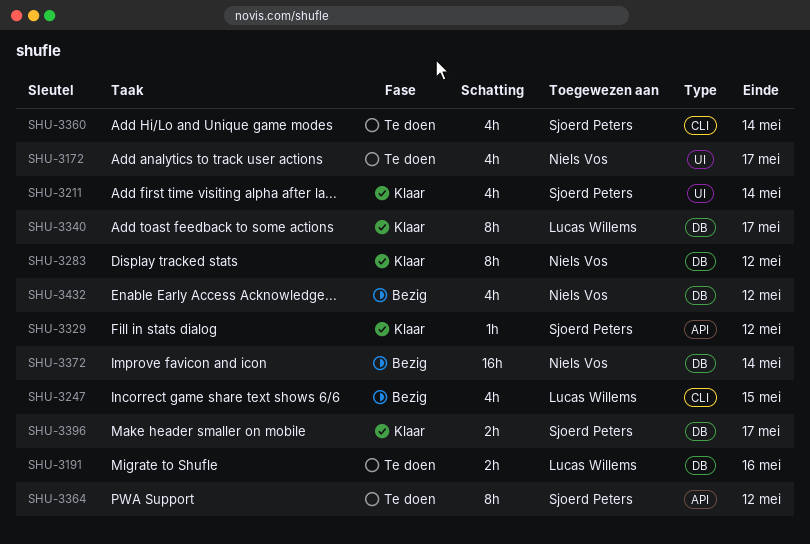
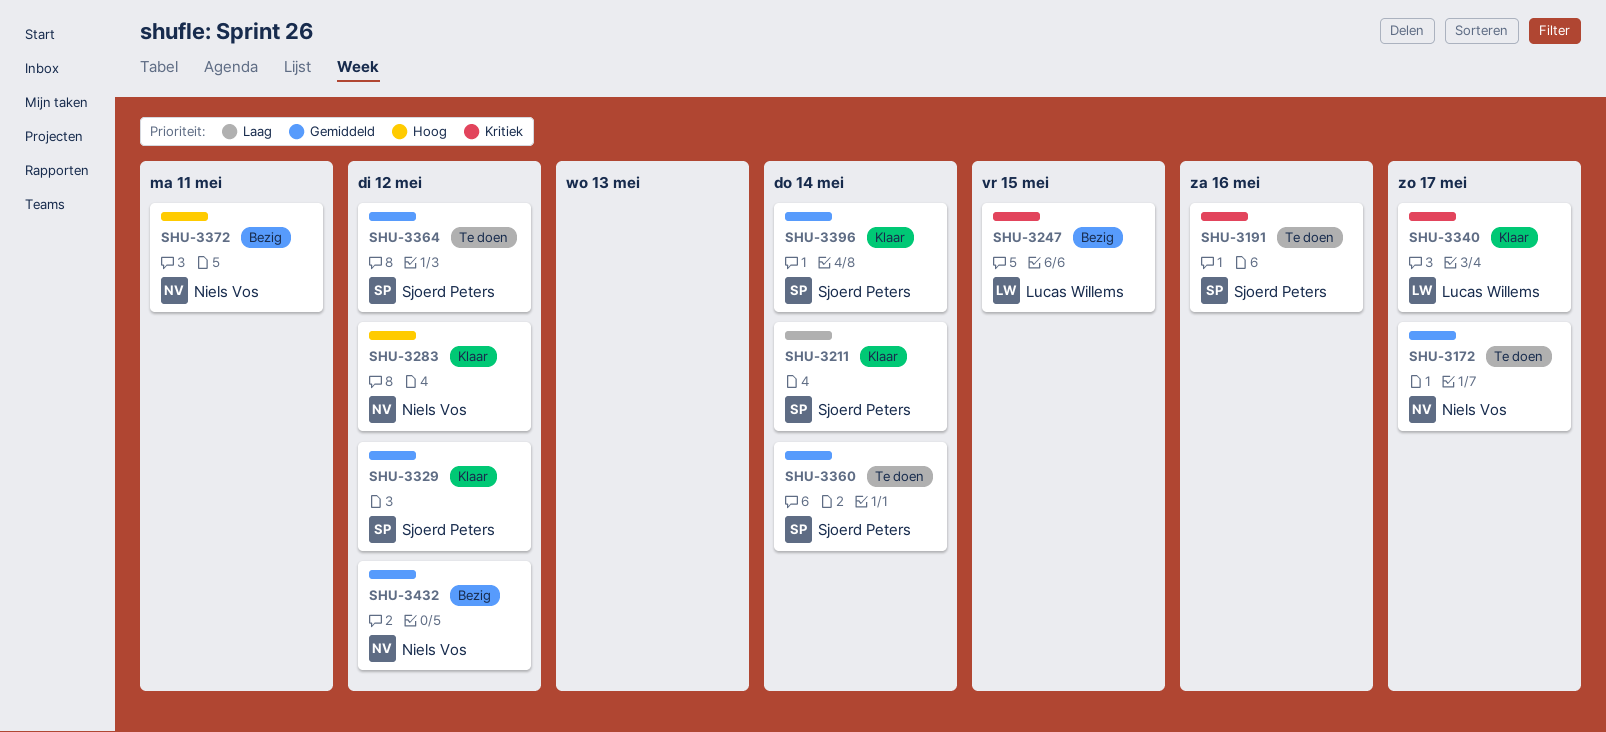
SHU-3191, owner: Lucas Willems -> Sjoerd Peters
SHU-3372, due: May 14 -> May 11
SHU-3396, due: May 17 -> May 14

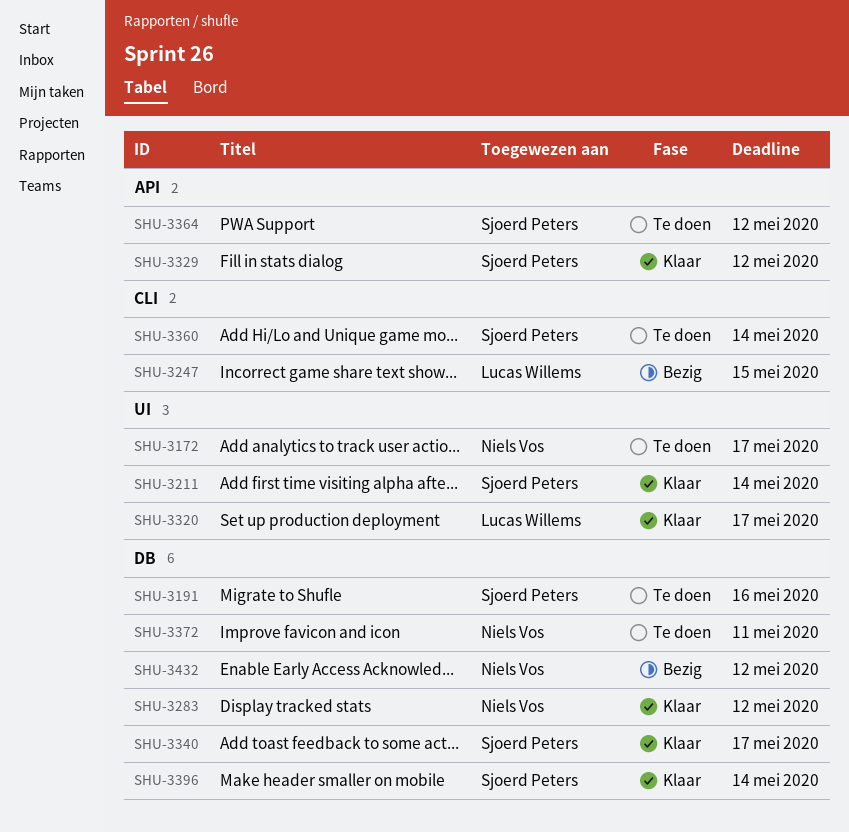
SHU-3320: none -> present
SHU-3340, owner: Lucas Willems -> Sjoerd Peters
SHU-3372, status: Bezig -> Te doen

